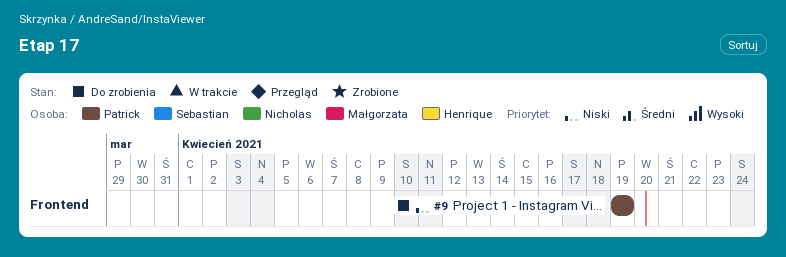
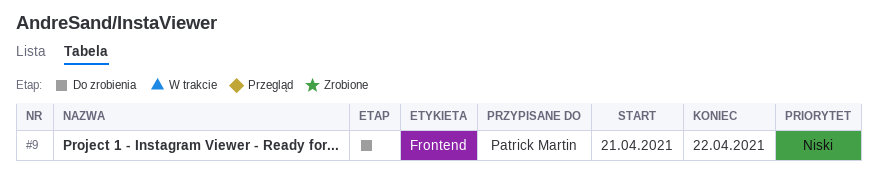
#9, start: Apr 19 -> Apr 21
#9, due: Apr 19 -> Apr 22

